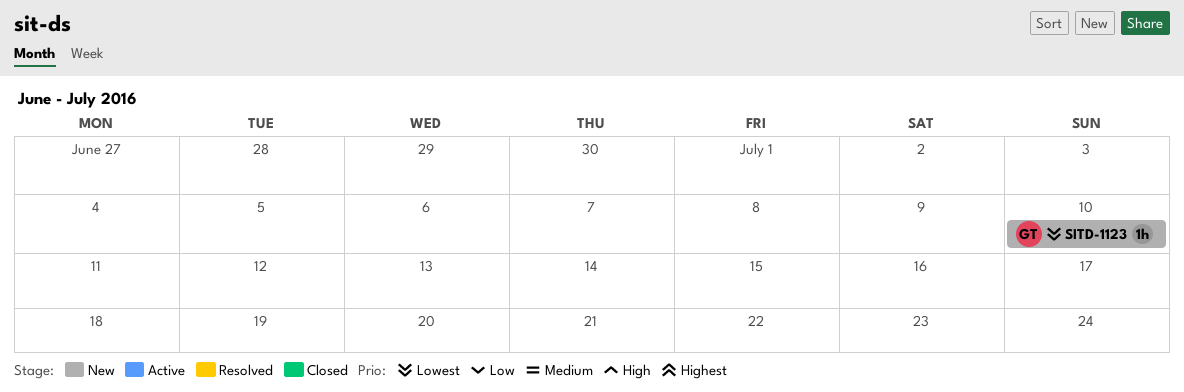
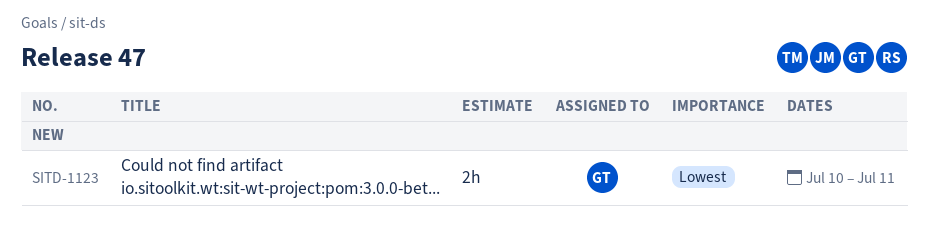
SITD-1123, estimate: 1h -> 2h
SITD-1123, due: Jul 10 -> Jul 11

